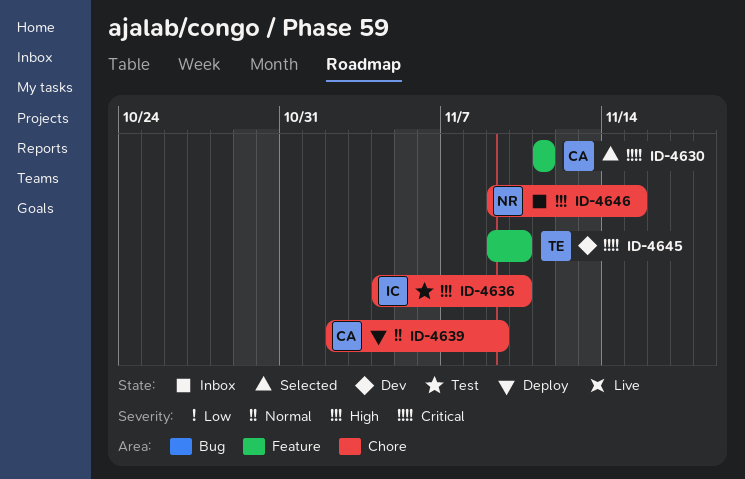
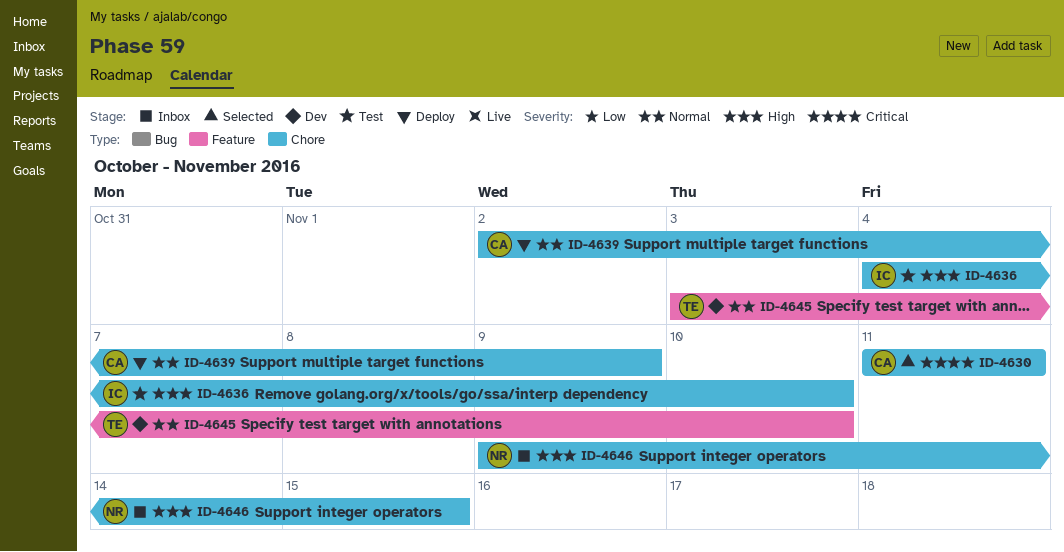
ID-4630, label: Feature -> Chore
ID-4645, priority: Critical -> Normal
ID-4645, start: Nov 9 -> Nov 3

